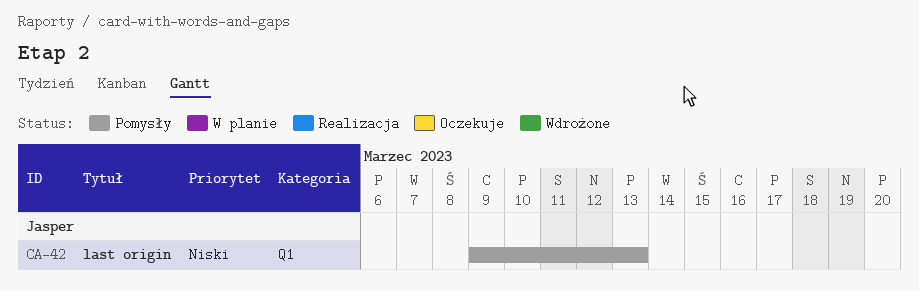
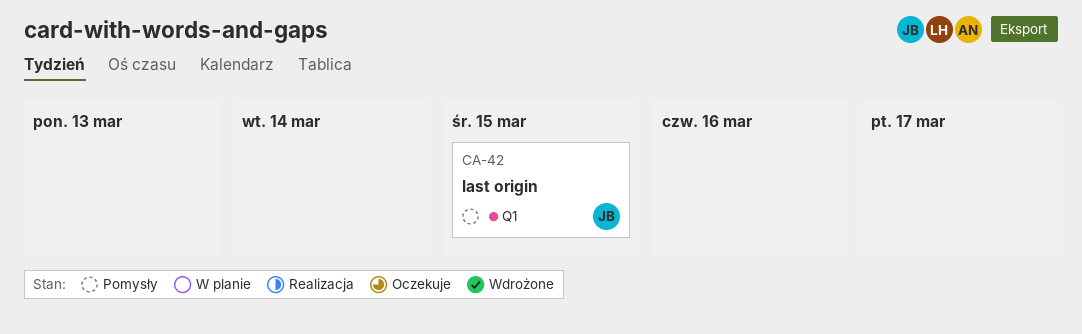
CA-42, due: Mar 13 -> Mar 15

